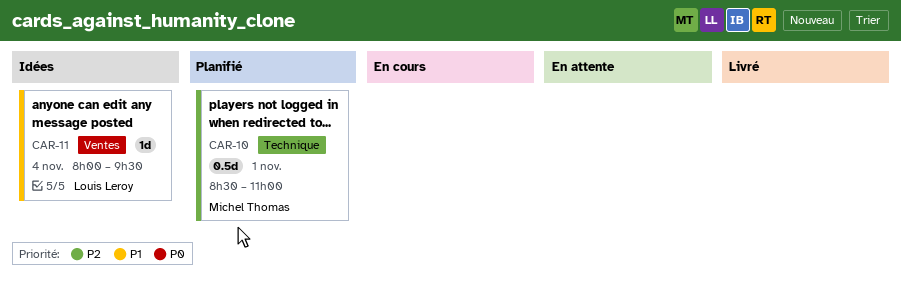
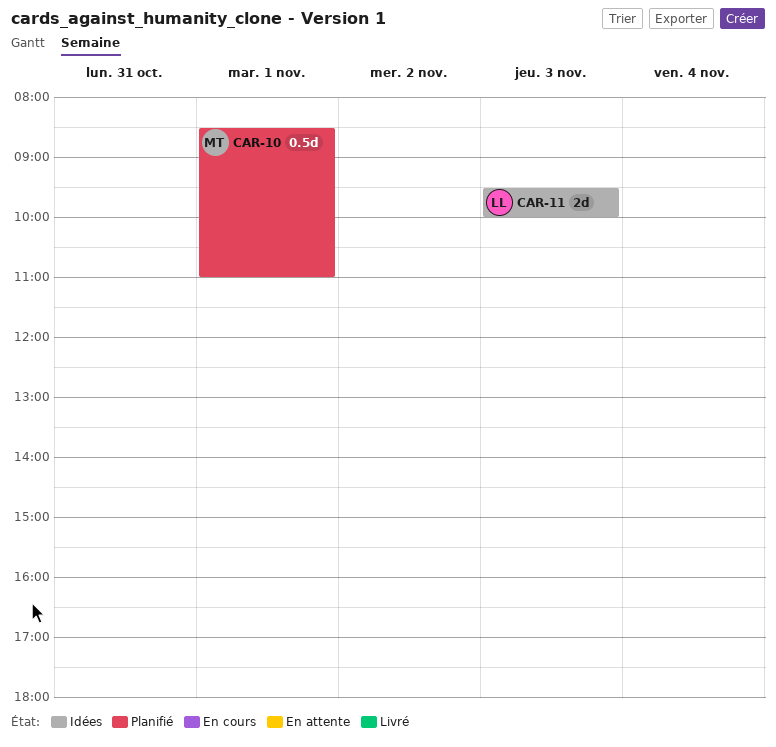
CAR-11, estimate: 1d -> 2d
CAR-11, day: Nov 4 -> Nov 3
CAR-11, begins: 08:00 -> 09:30
CAR-11, ends: 09:30 -> 10:00

